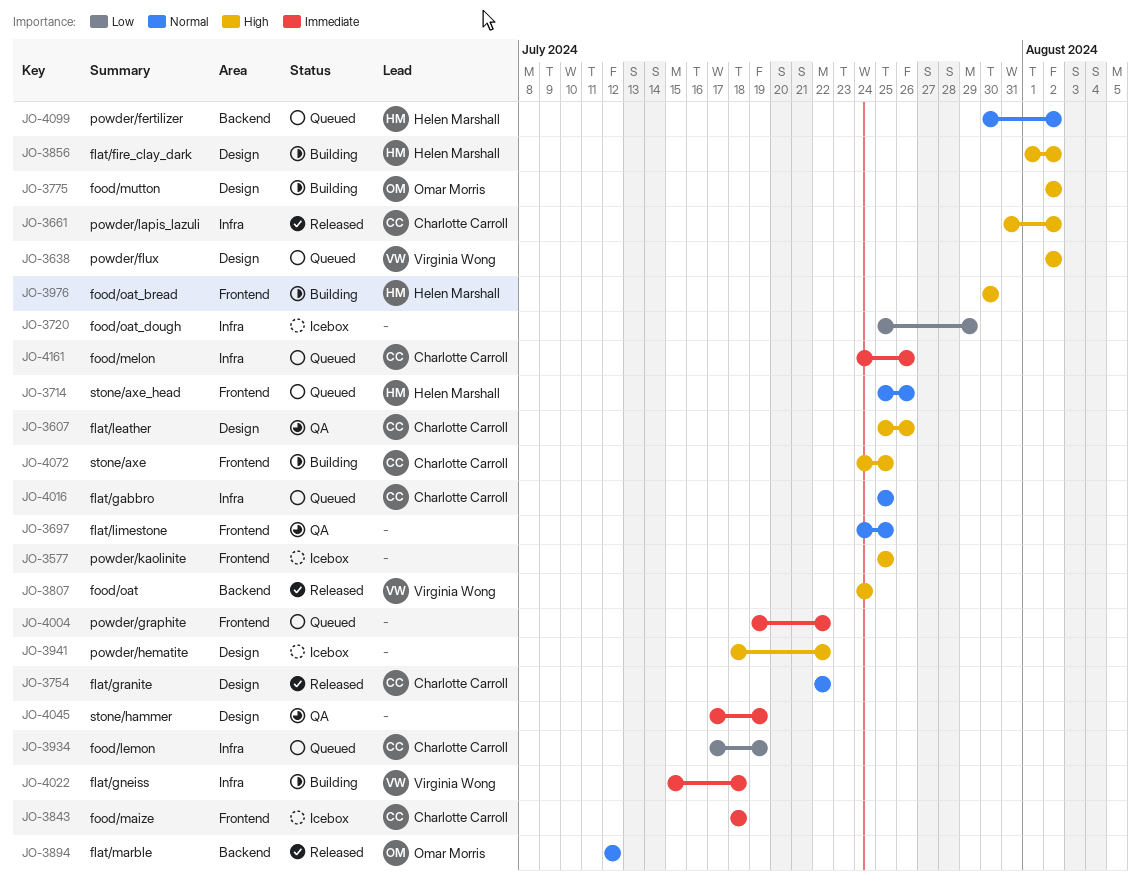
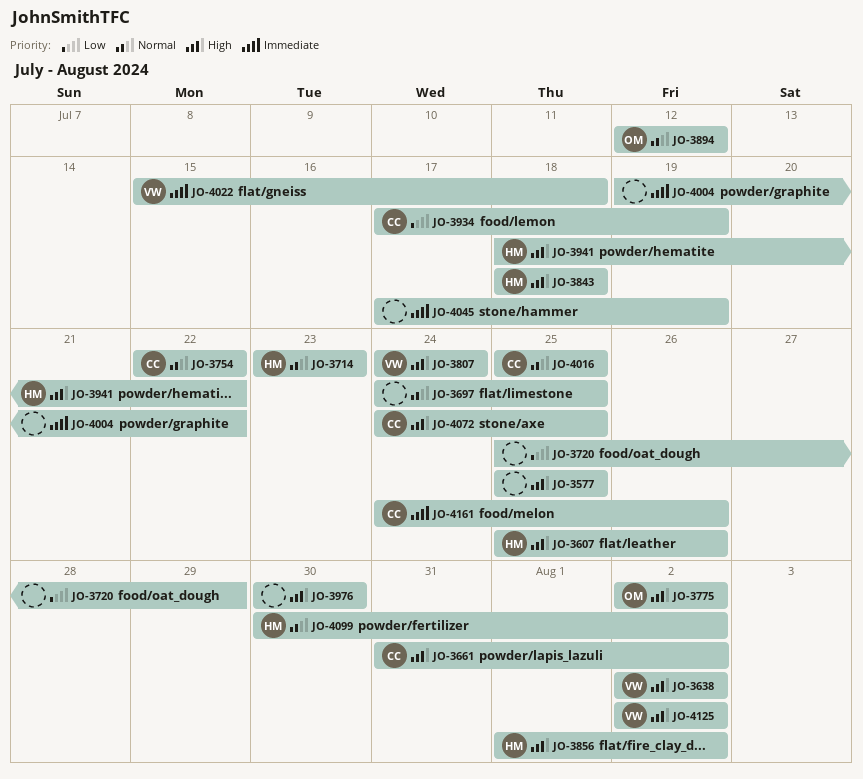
JO-3607, owner: Charlotte Carroll -> Helen Marshall
JO-3714, start: Jul 25 -> Jul 23
JO-3714, due: Jul 26 -> Jul 23
JO-3843, owner: Charlotte Carroll -> Helen Marshall
JO-3843, priority: Immediate -> High
JO-3941, owner: none -> Helen Marshall
JO-3976, owner: Helen Marshall -> none
JO-4125: none -> present

